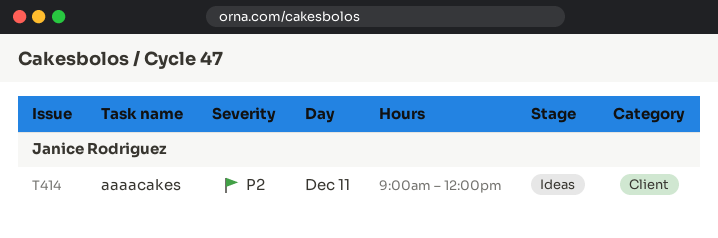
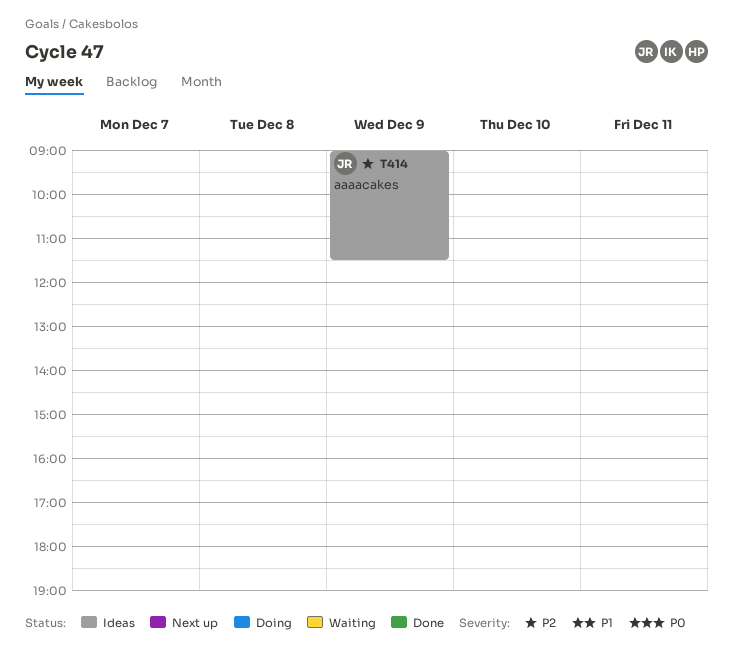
T414, day: Dec 11 -> Dec 9
T414, ends: 12:00 -> 11:30

